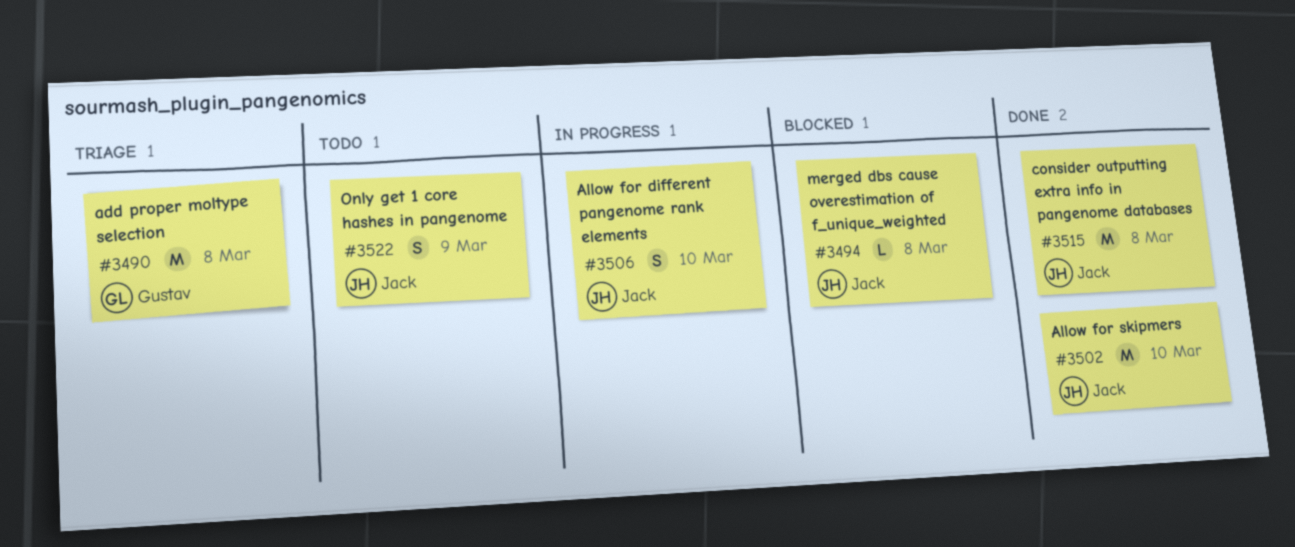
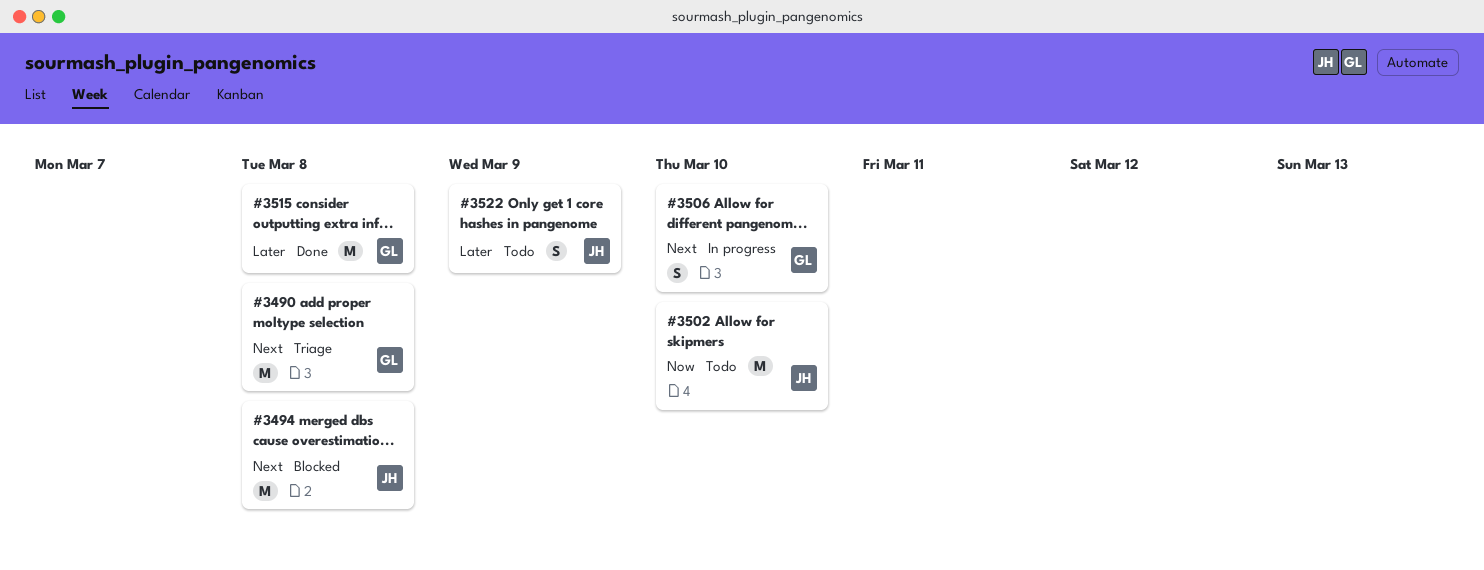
#3494, estimate: L -> M
#3502, status: Done -> Todo
#3506, owner: Jack -> Gustav
#3515, owner: Jack -> Gustav

